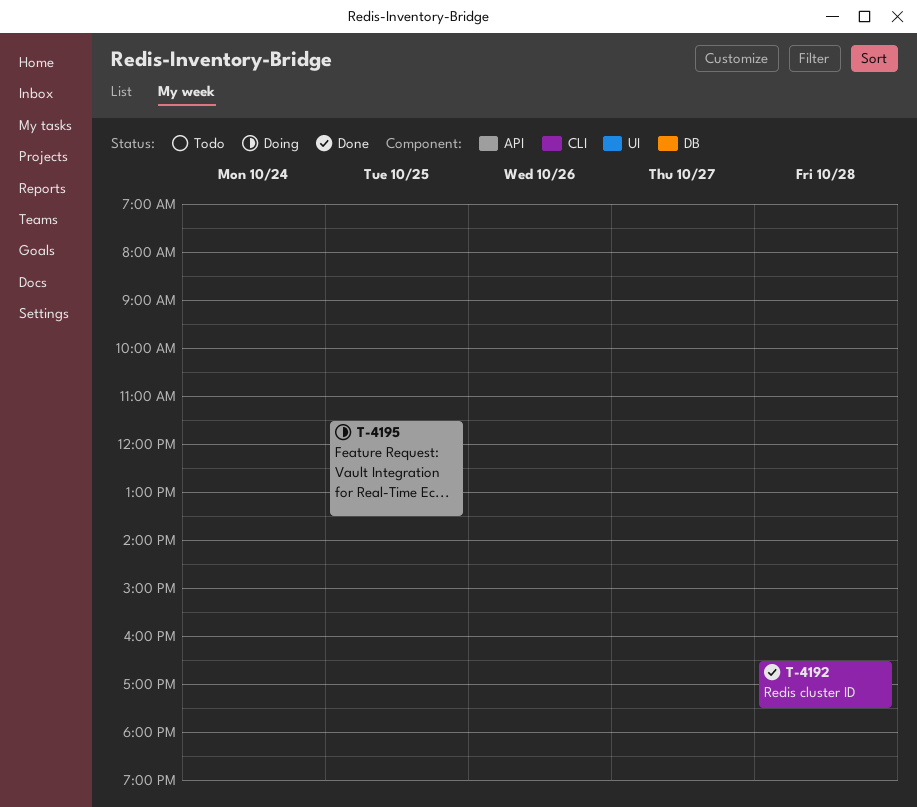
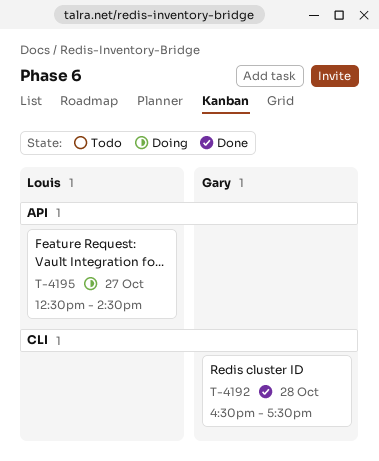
T-4195, day: Oct 25 -> Oct 27
T-4195, begins: 11:30 -> 12:30
T-4195, ends: 13:30 -> 14:30

